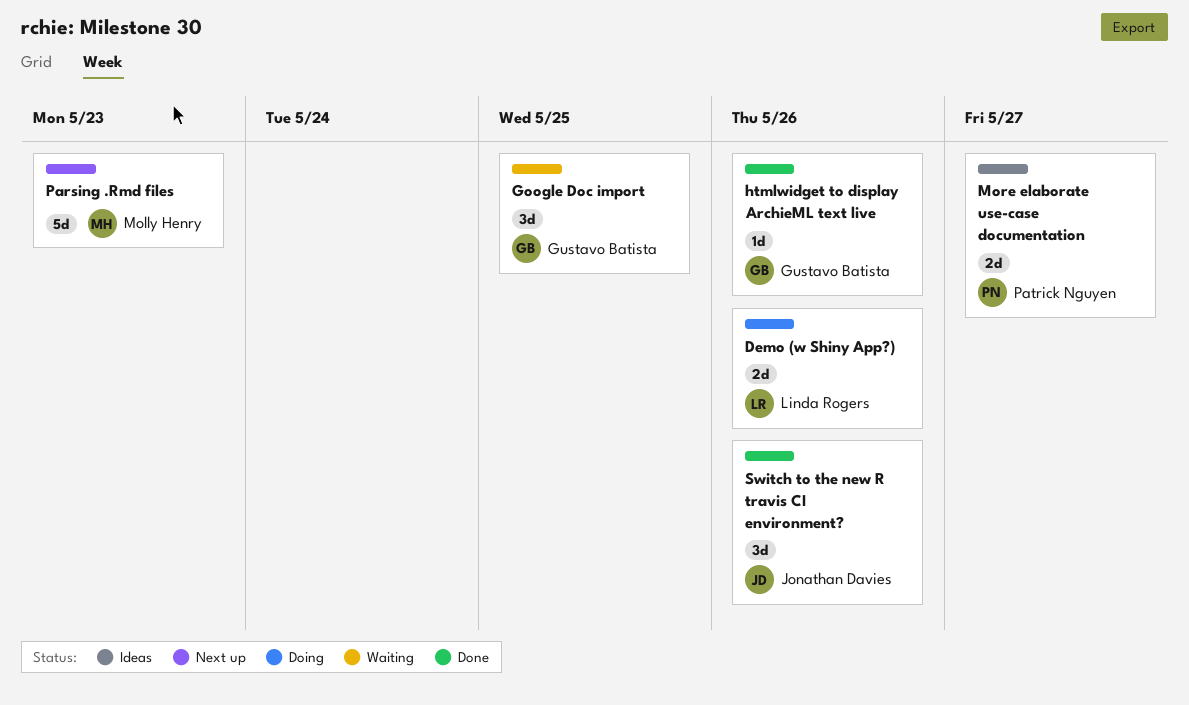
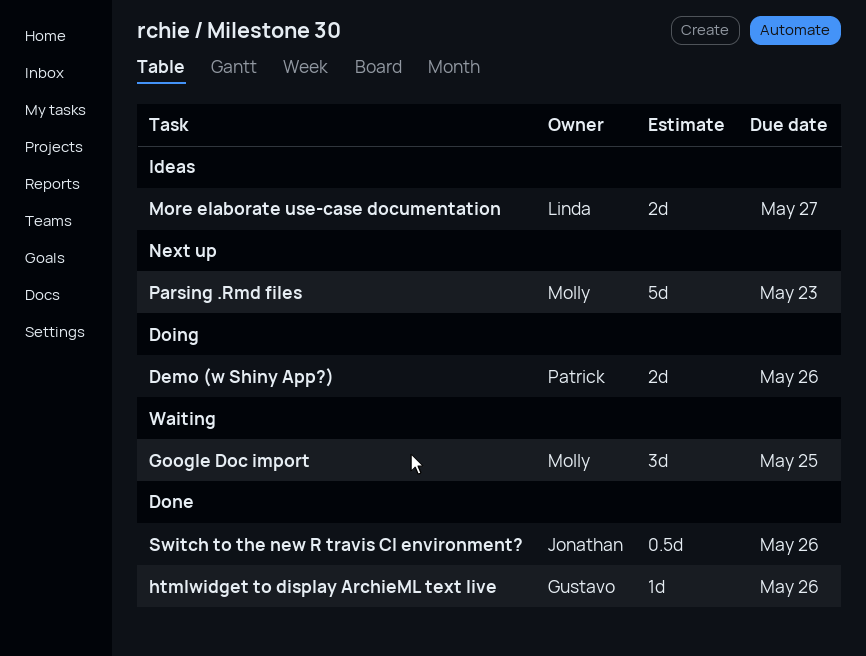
Demo (w Shiny App?), owner: Linda Rogers -> Patrick Nguyen
Google Doc import, owner: Gustavo Batista -> Molly Henry
More elaborate use-case documentation, owner: Patrick Nguyen -> Linda Rogers
Switch to the new R travis CI environment?, estimate: 3d -> 0.5d

